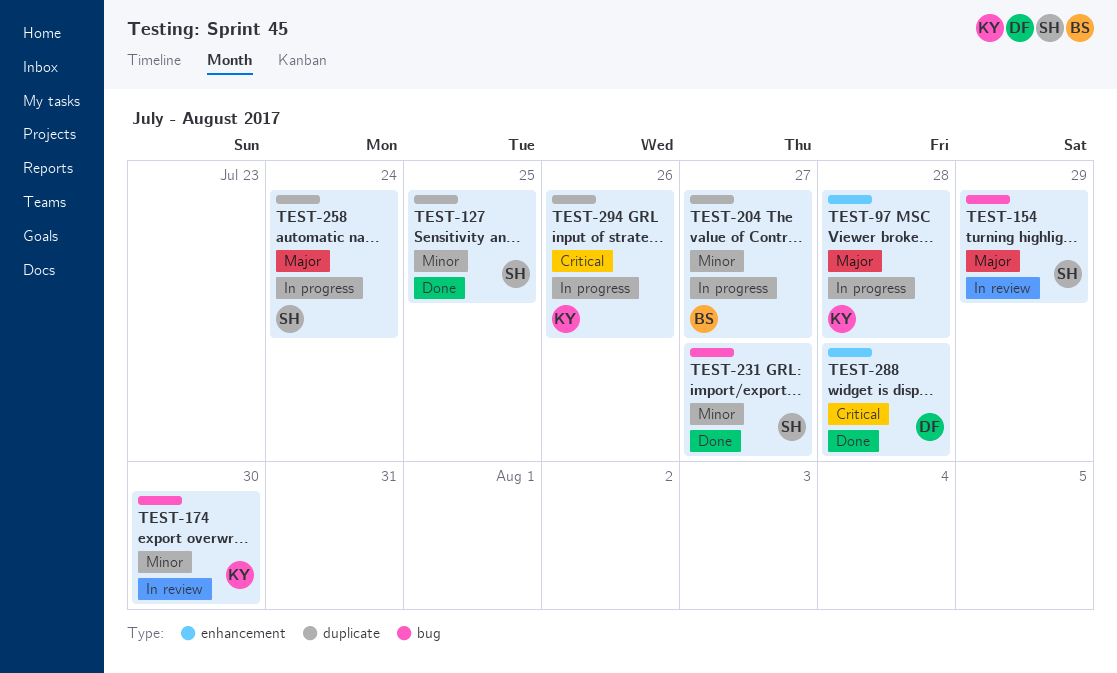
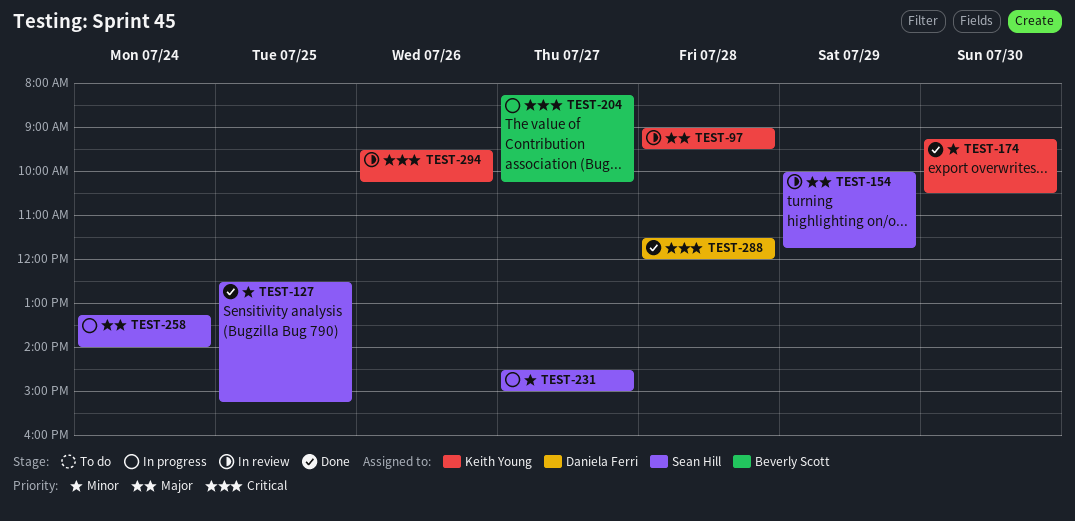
TEST-97, status: In progress -> In review
TEST-174, status: In review -> Done
TEST-204, priority: Minor -> Critical
TEST-231, status: Done -> In progress
TEST-294, status: In progress -> In review

